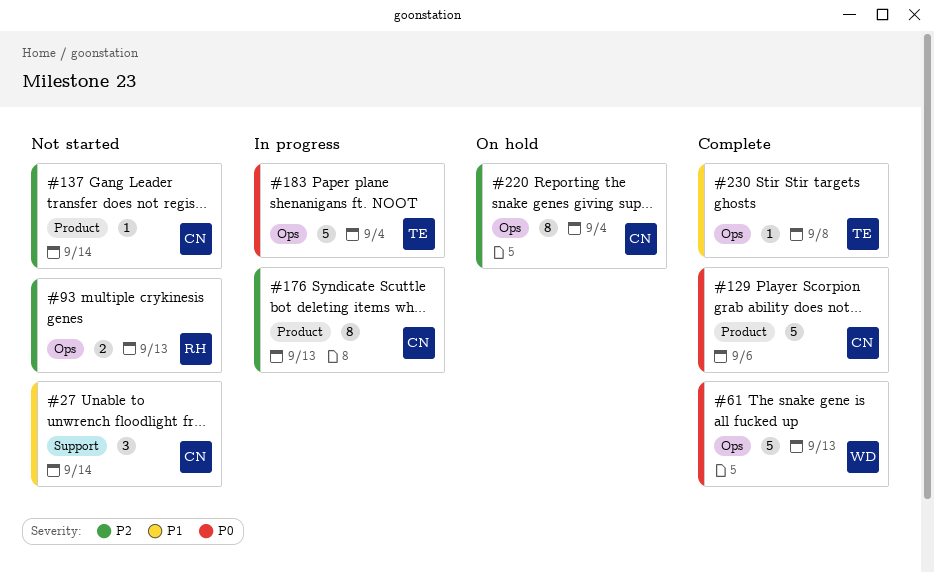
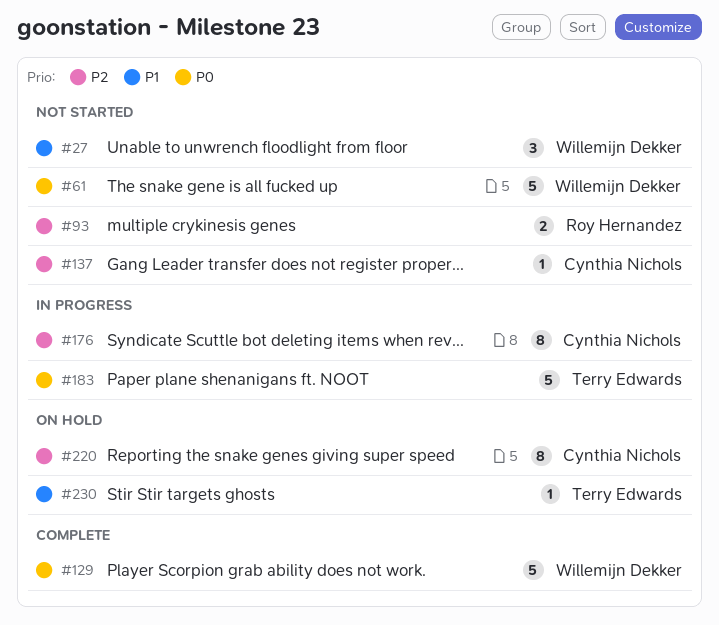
#27, owner: Cynthia Nichols -> Willemijn Dekker
#61, status: Complete -> Not started
#129, owner: Cynthia Nichols -> Willemijn Dekker
#230, status: Complete -> On hold

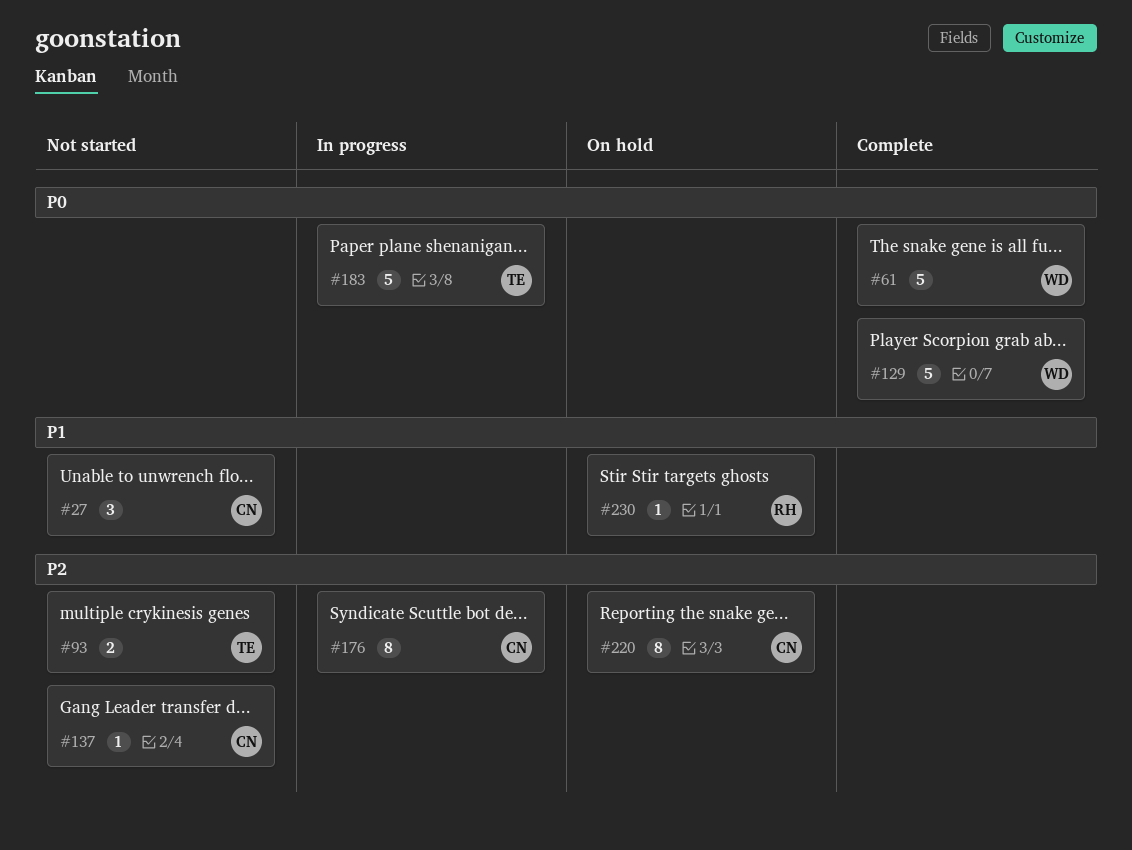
#27, owner: Willemijn Dekker -> Cynthia Nichols
#61, status: Not started -> Complete
#93, owner: Roy Hernandez -> Terry Edwards
#230, owner: Terry Edwards -> Roy Hernandez

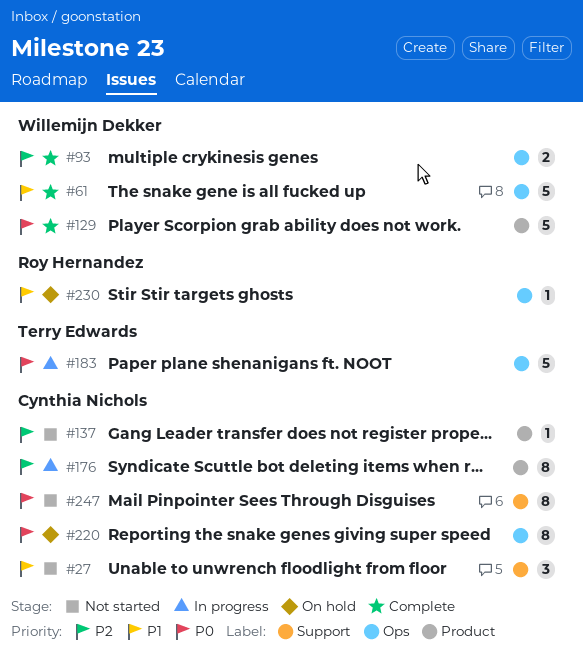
#61, priority: P0 -> P1
#93, status: Not started -> Complete
#93, owner: Terry Edwards -> Willemijn Dekker
#220, priority: P2 -> P0
#247: none -> present

